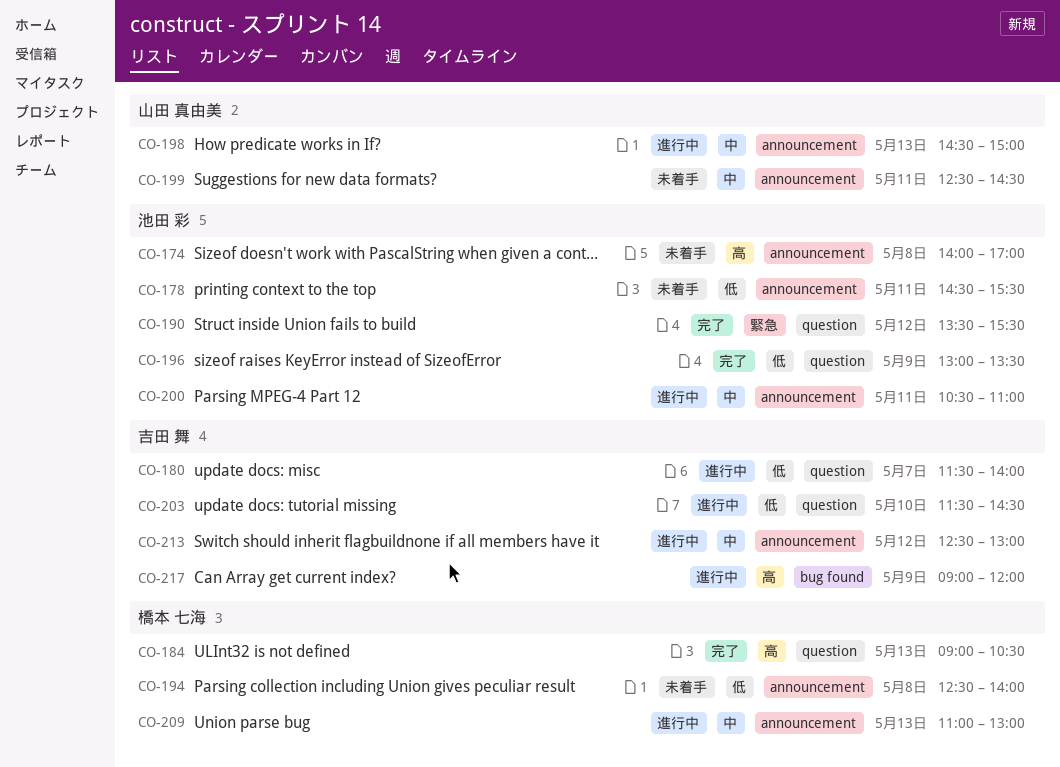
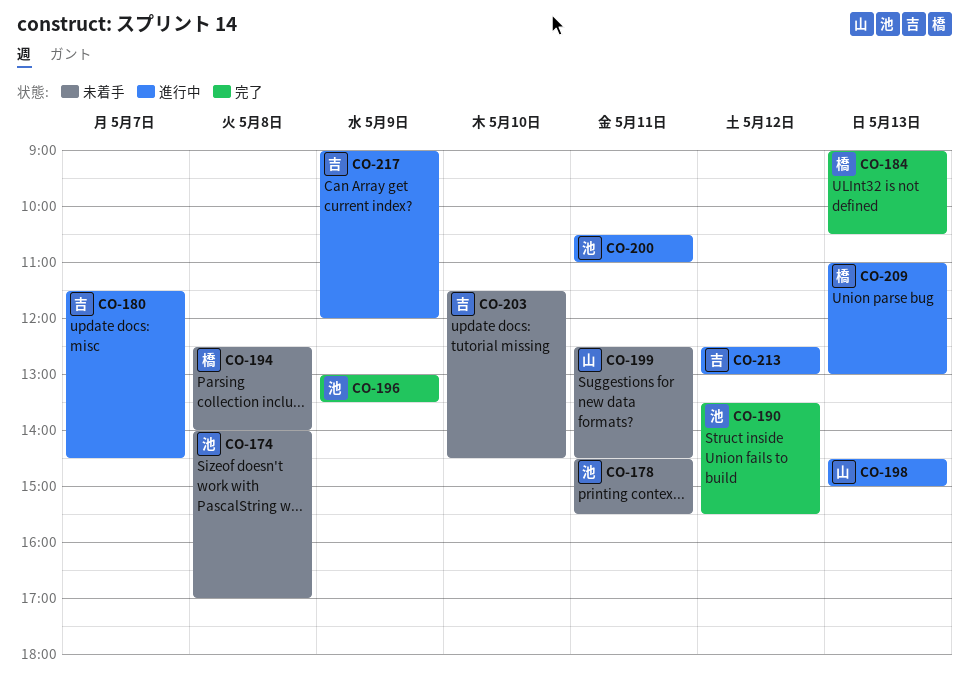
CO-180, ends: 14:00 -> 14:30
CO-203, status: 進行中 -> 未着手

